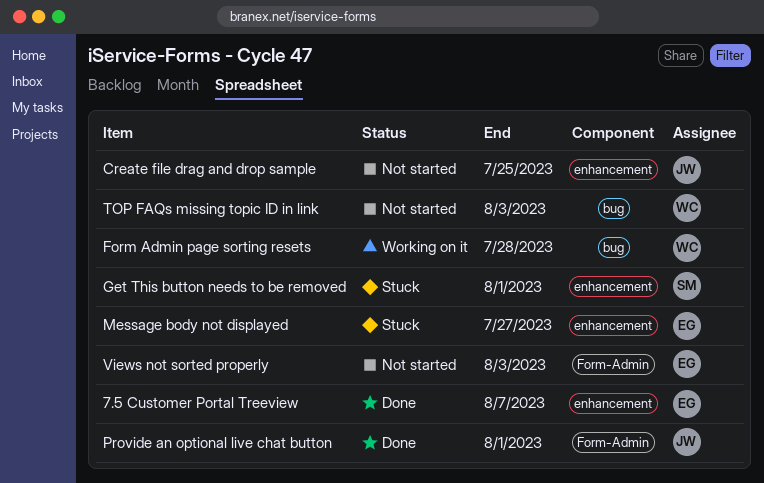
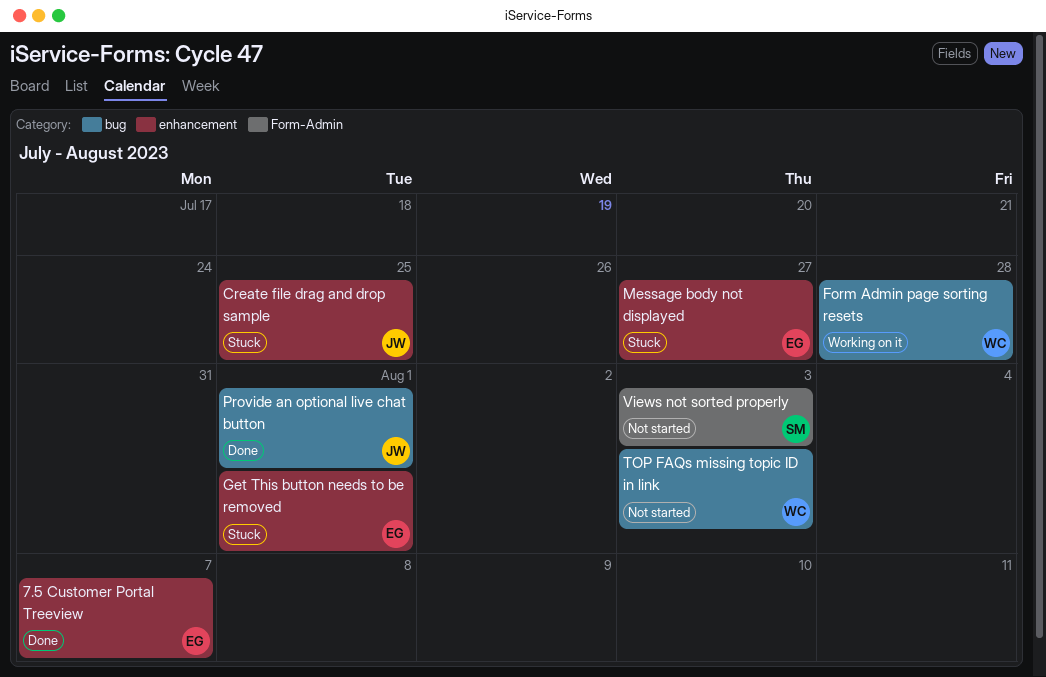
Create file drag and drop sample, status: Not started -> Stuck
Get This button needs to be removed, owner: SM -> EG
Provide an optional live chat button, label: Form-Admin -> bug
Views not sorted properly, owner: EG -> SM

